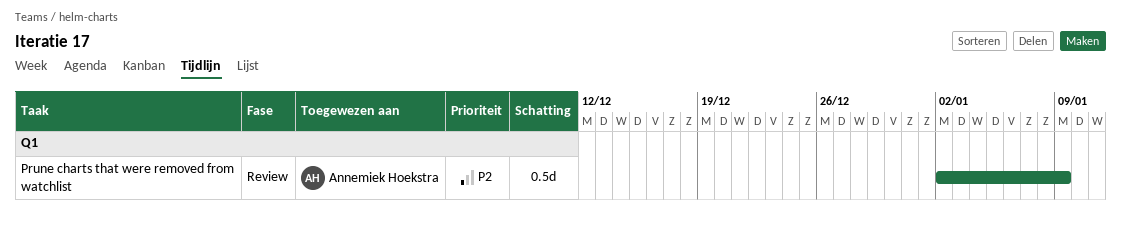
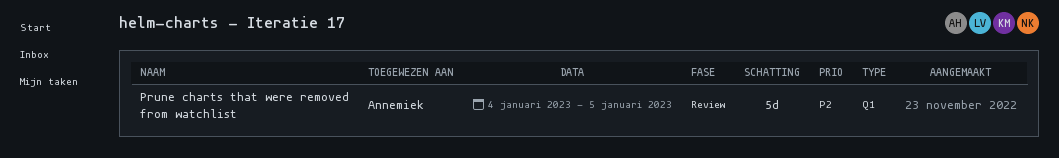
Prune charts that were removed from watchlist, estimate: 0.5d -> 5d
Prune charts that were removed from watchlist, start: Jan 2 -> Jan 4
Prune charts that were removed from watchlist, due: Jan 9 -> Jan 5

